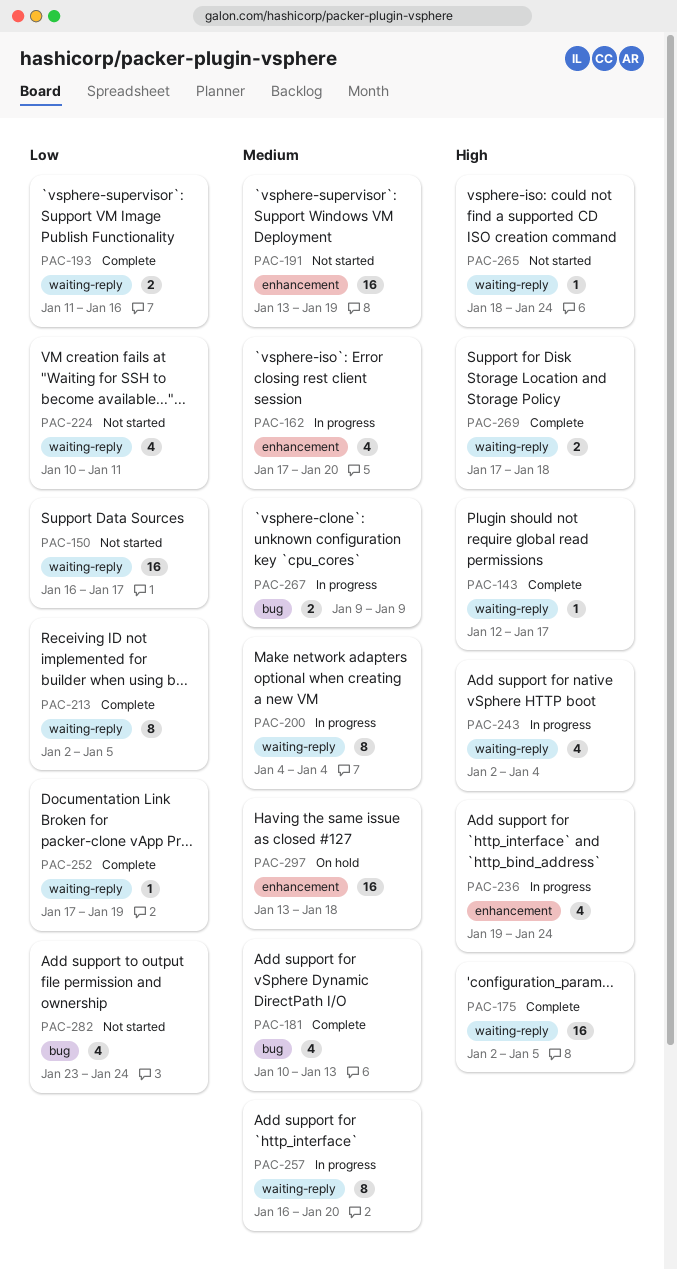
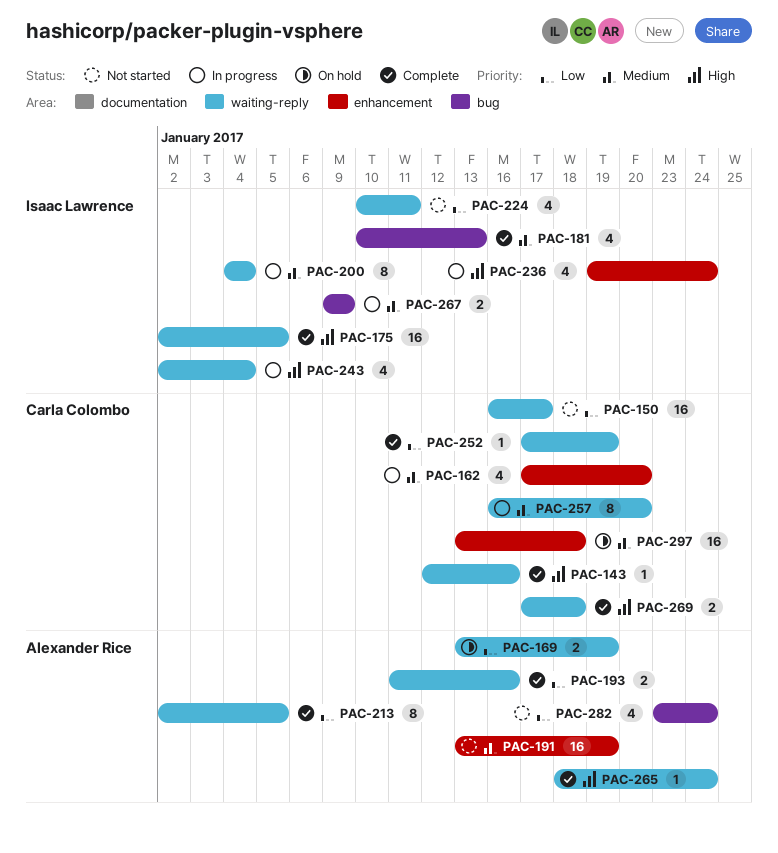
PAC-143, due: Jan 17 -> Jan 16
PAC-169: none -> present
PAC-265, status: Not started -> Complete

